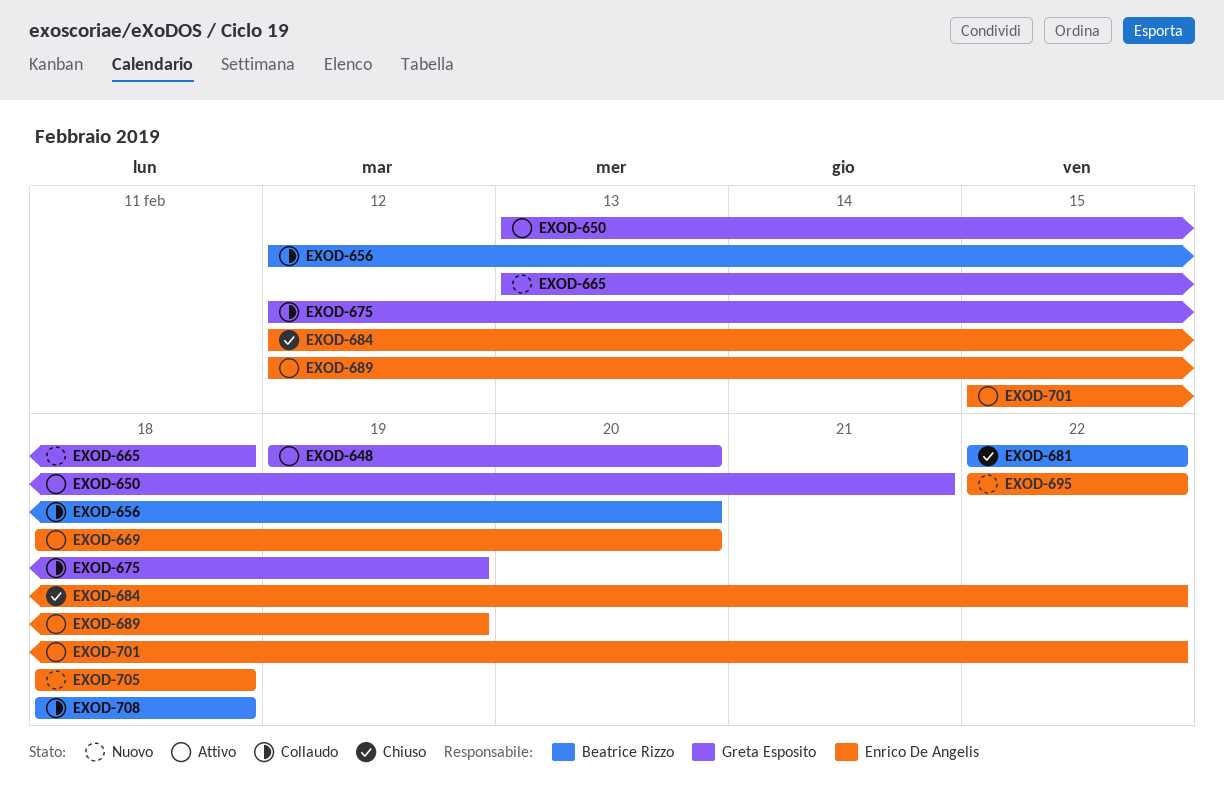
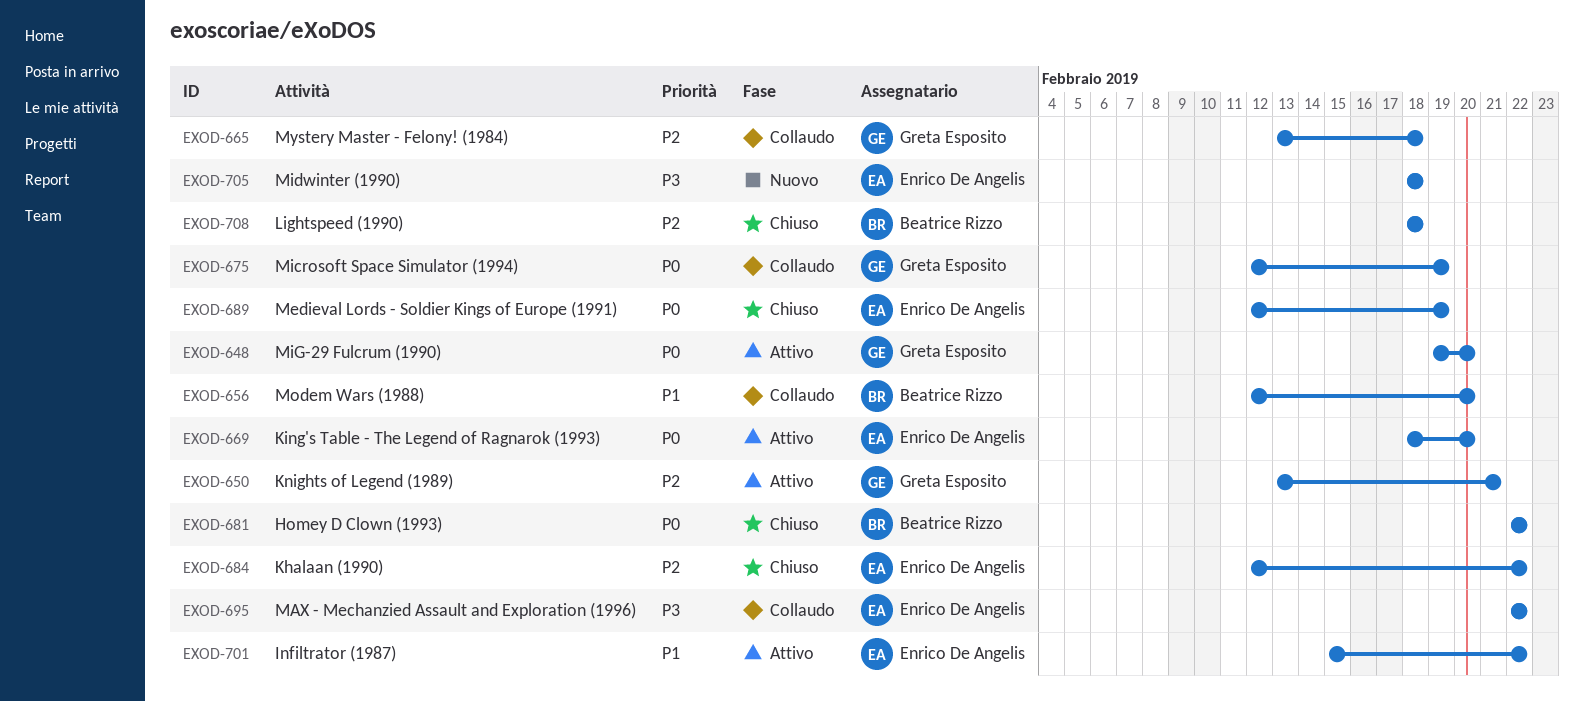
EXOD-665, status: Nuovo -> Collaudo
EXOD-689, status: Attivo -> Chiuso
EXOD-695, status: Nuovo -> Collaudo
EXOD-708, status: Collaudo -> Chiuso

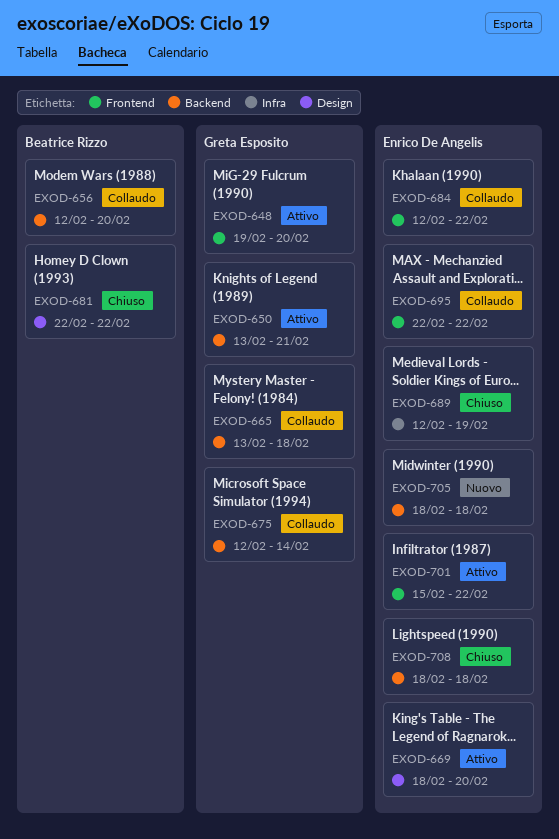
EXOD-675, due: Feb 19 -> Feb 14
EXOD-684, status: Chiuso -> Collaudo
EXOD-708, owner: Beatrice Rizzo -> Enrico De Angelis

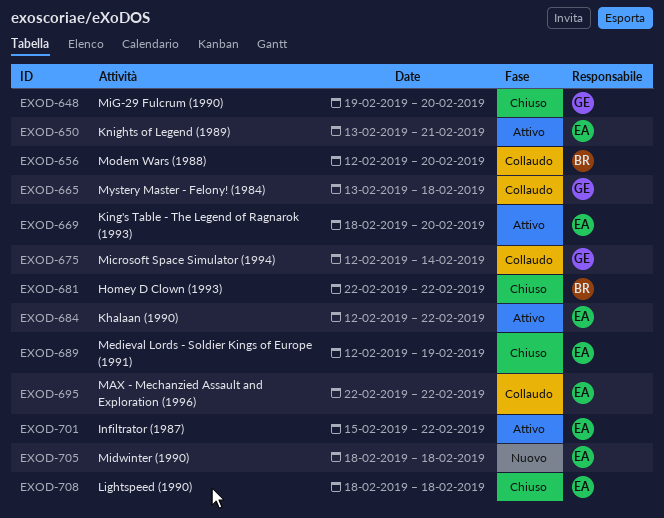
EXOD-648, status: Attivo -> Chiuso
EXOD-650, owner: Greta Esposito -> Enrico De Angelis
EXOD-684, status: Collaudo -> Attivo

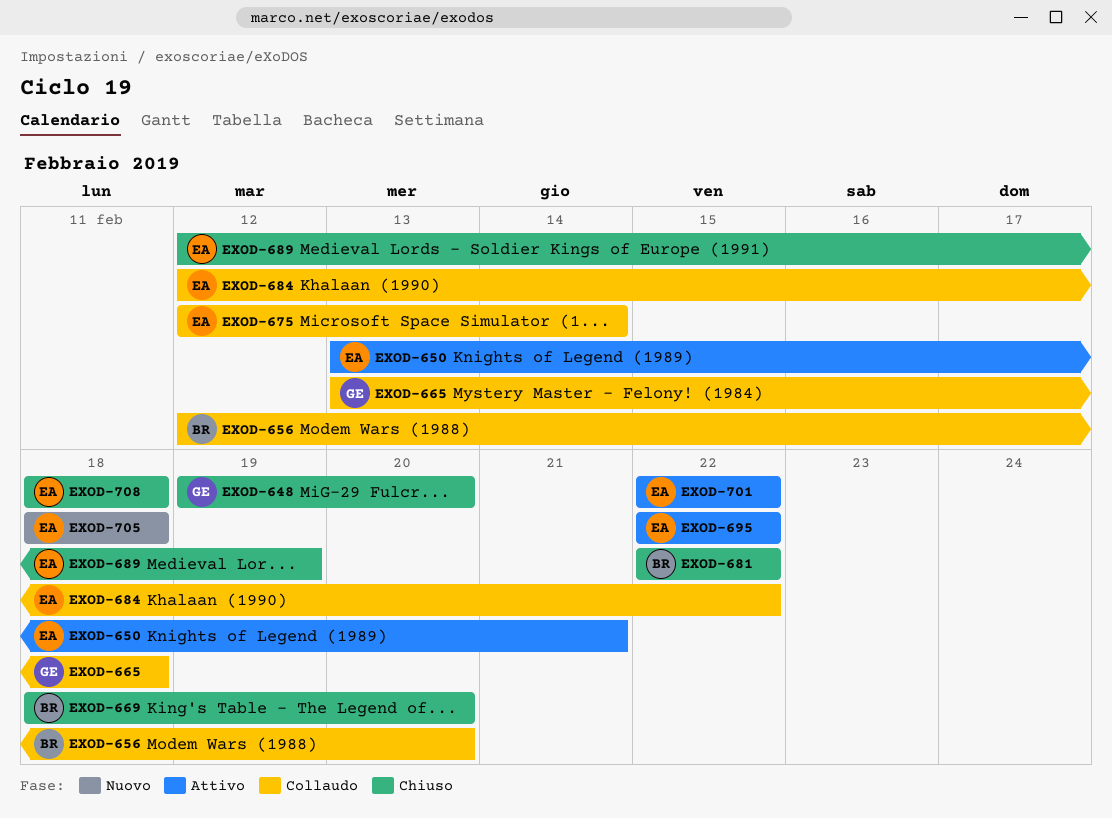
EXOD-669, status: Attivo -> Chiuso
EXOD-669, owner: EA -> BR
EXOD-675, owner: GE -> EA
EXOD-684, status: Attivo -> Collaudo
EXOD-695, status: Collaudo -> Attivo
EXOD-701, start: Feb 15 -> Feb 22

